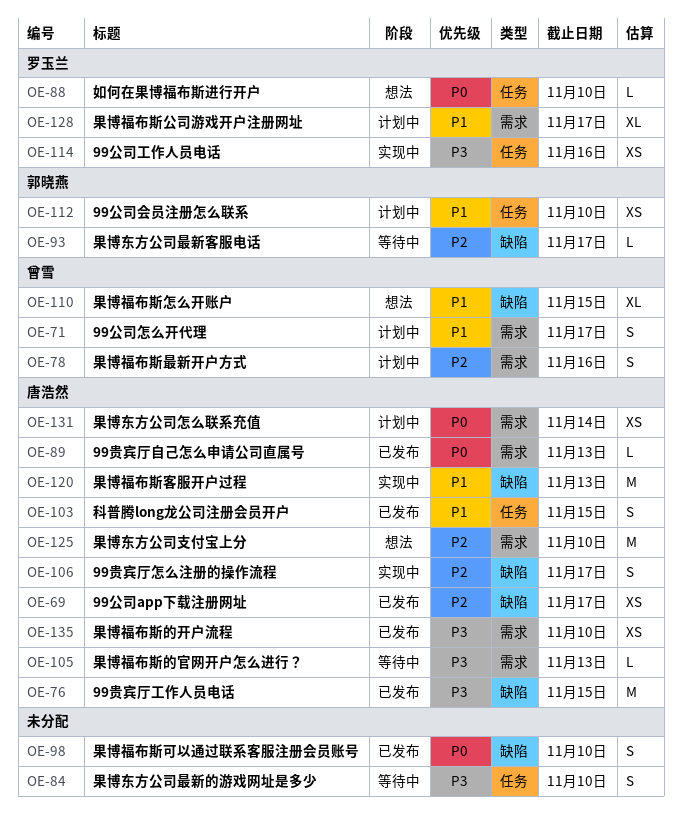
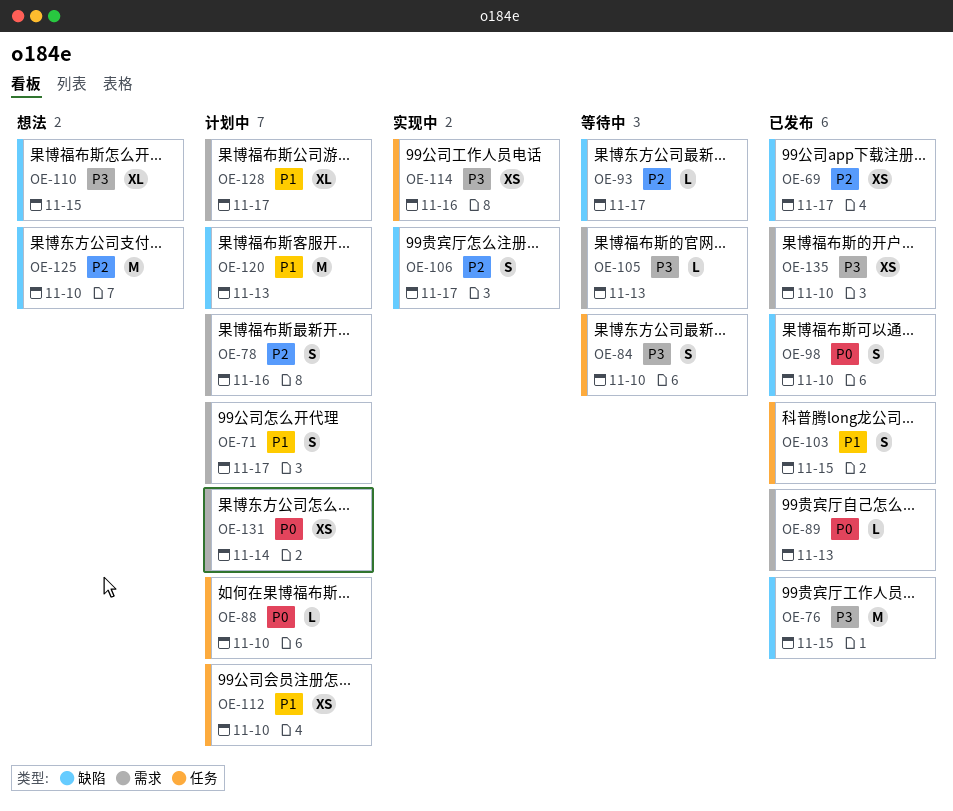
OE-88, status: 想法 -> 计划中
OE-110, priority: P1 -> P3
OE-120, status: 实现中 -> 计划中
OE-125, label: 需求 -> 缺陷

